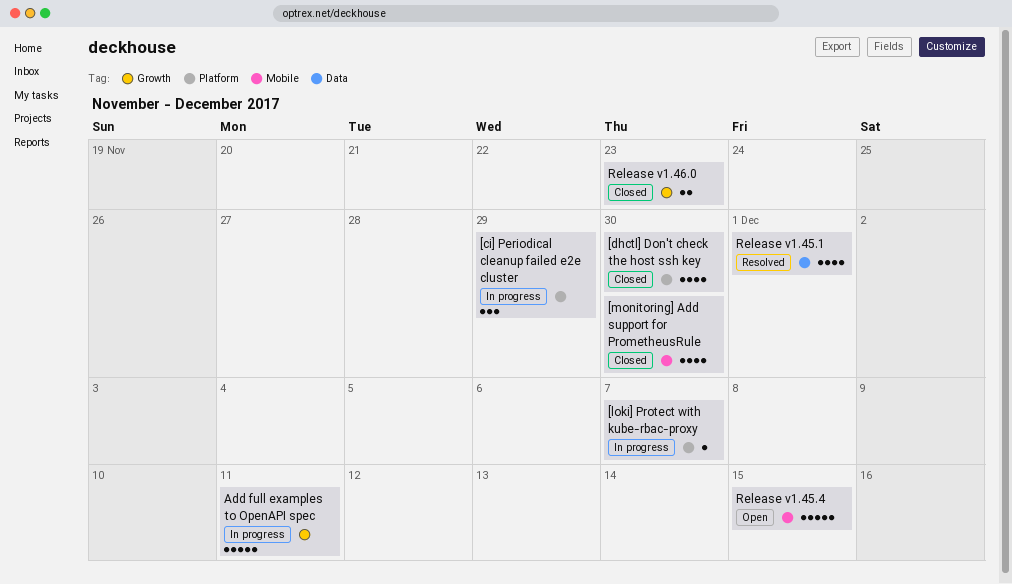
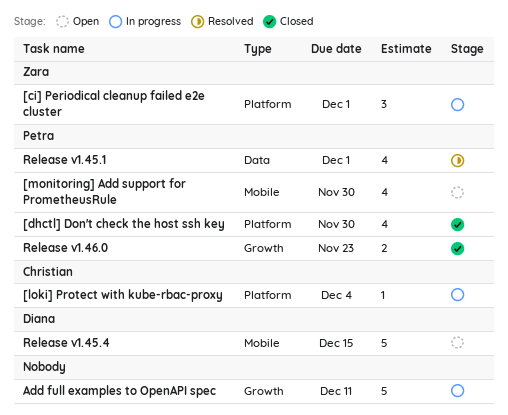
[ci] Periodical cleanup failed e2e cluster, due: Nov 29 -> Dec 1
[loki] Protect with kube-rbac-proxy, due: Dec 7 -> Dec 4
[monitoring] Add support for PrometheusRule, status: Closed -> Open

